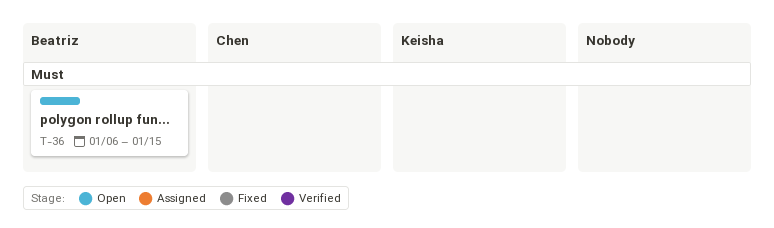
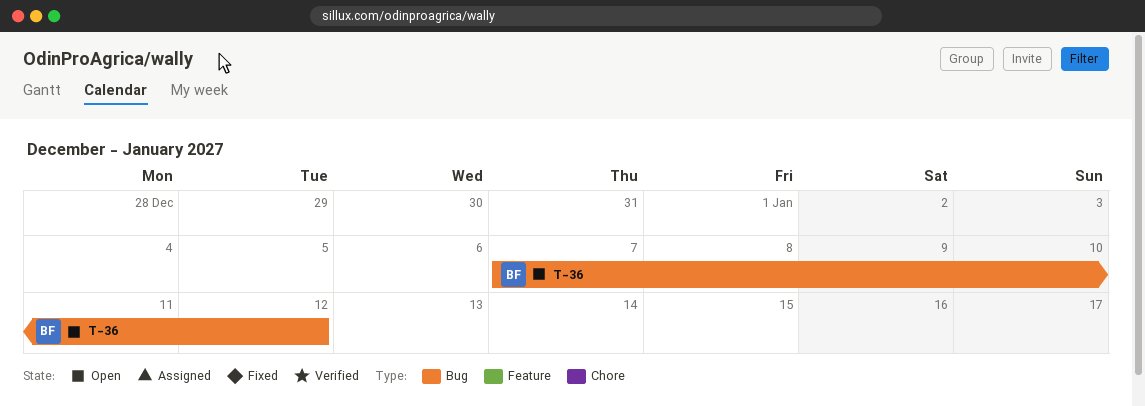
T-36, start: Jan 6 -> Jan 7
T-36, due: Jan 15 -> Jan 12

